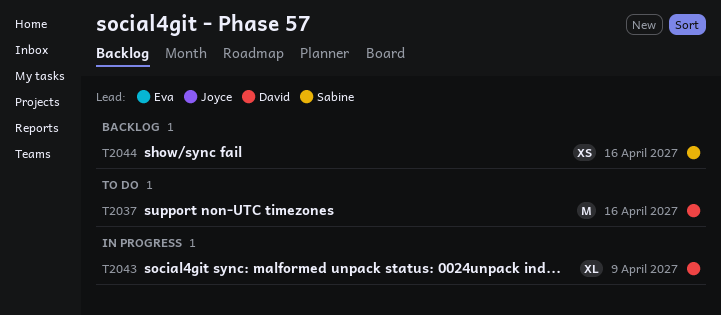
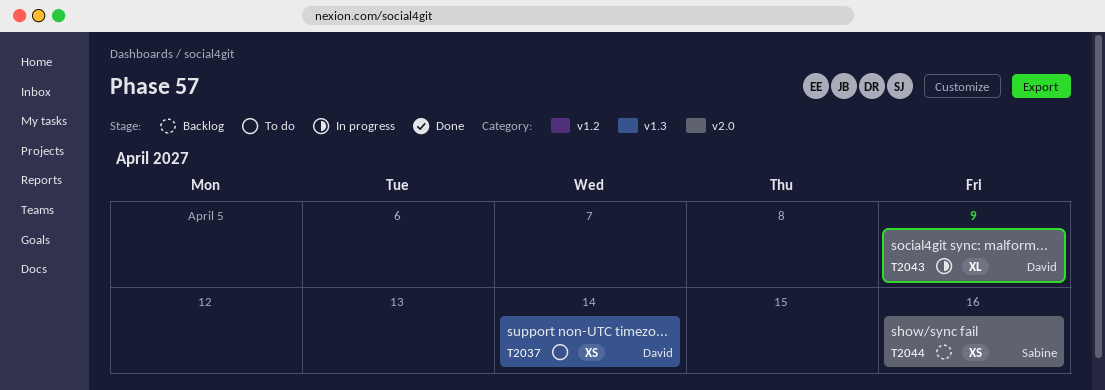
T2037, estimate: M -> XS
T2037, due: Apr 16 -> Apr 14

